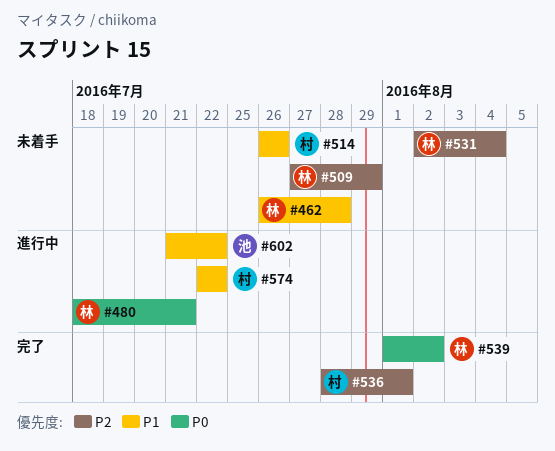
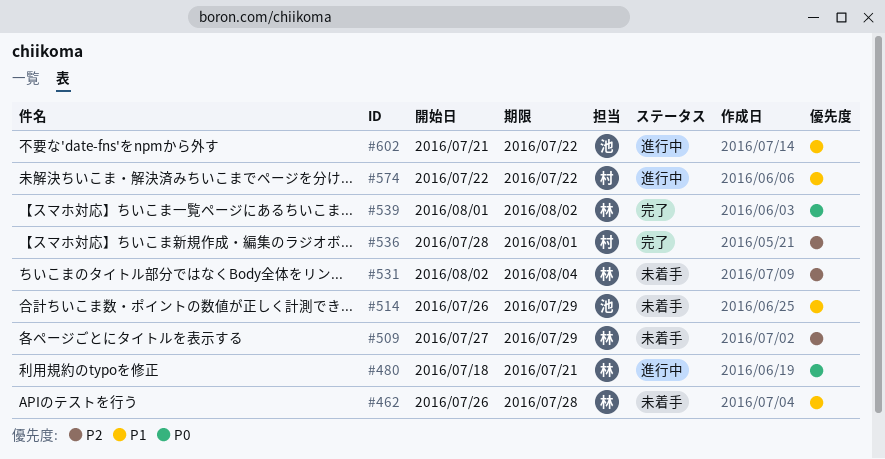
#514, owner: 村 -> 池
#514, due: Jul 26 -> Jul 29

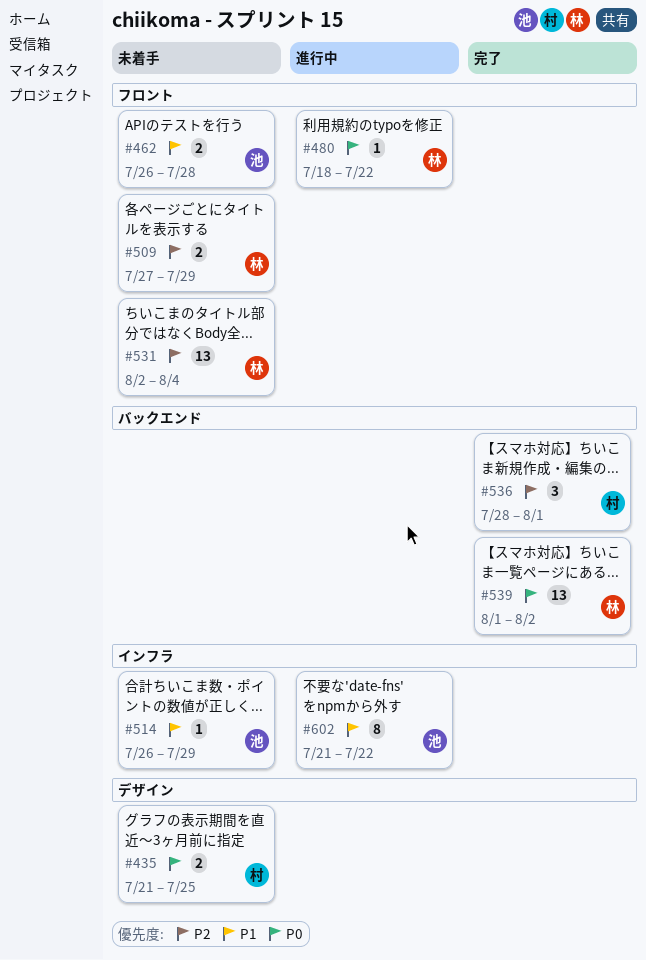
#435: none -> present
#462, owner: 林 -> 池
#480, due: Jul 21 -> Jul 22
#574: present -> none

